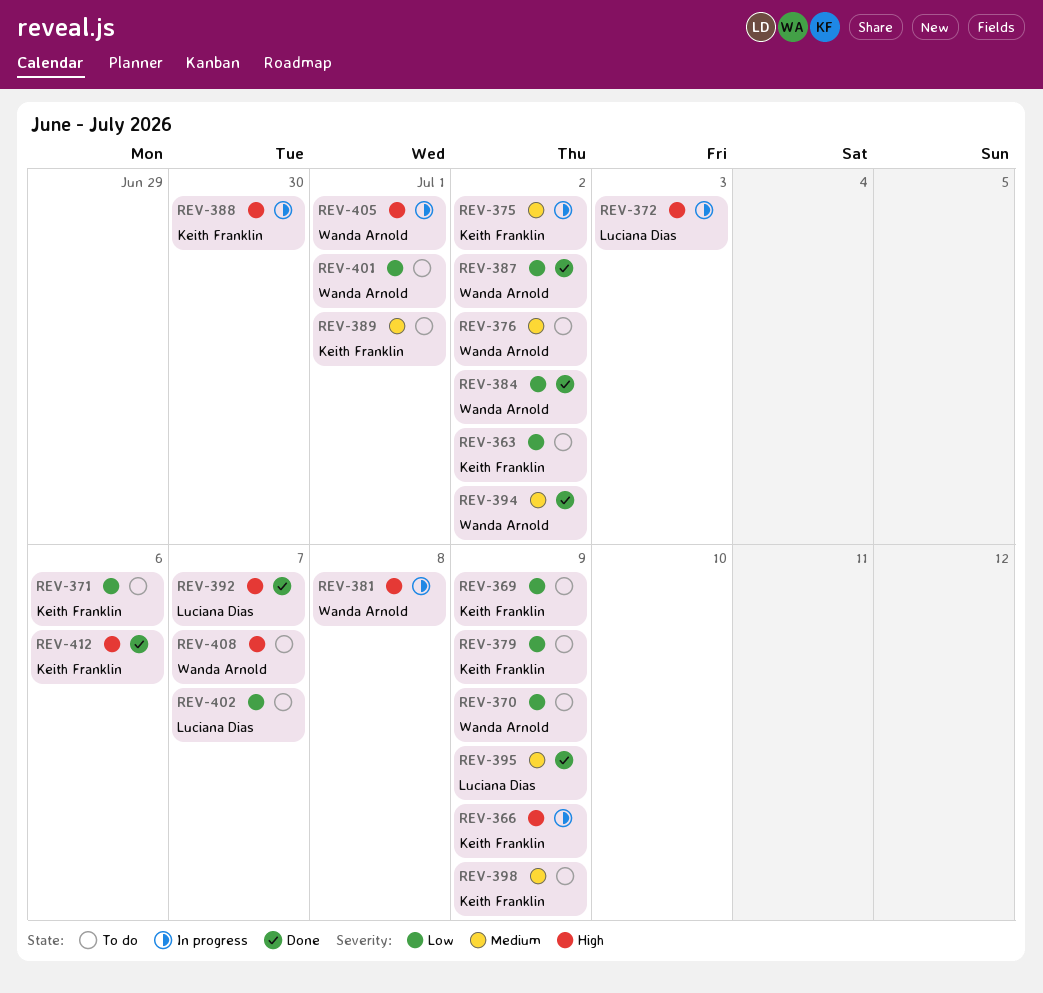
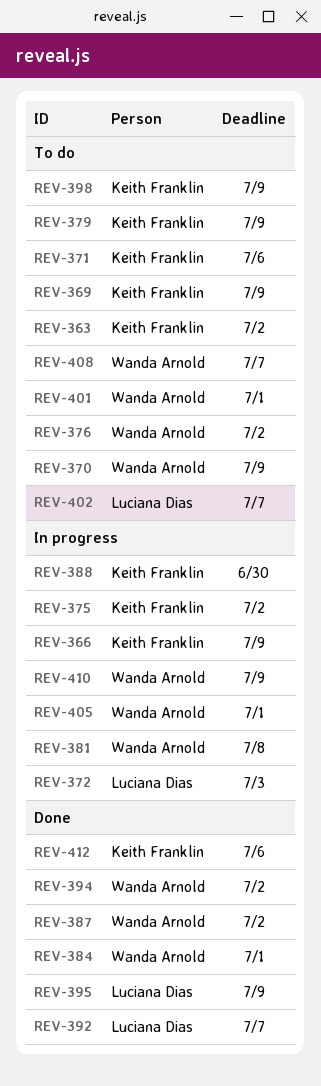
REV-384, due: Jul 2 -> Jul 1
REV-389: present -> none
REV-410: none -> present

